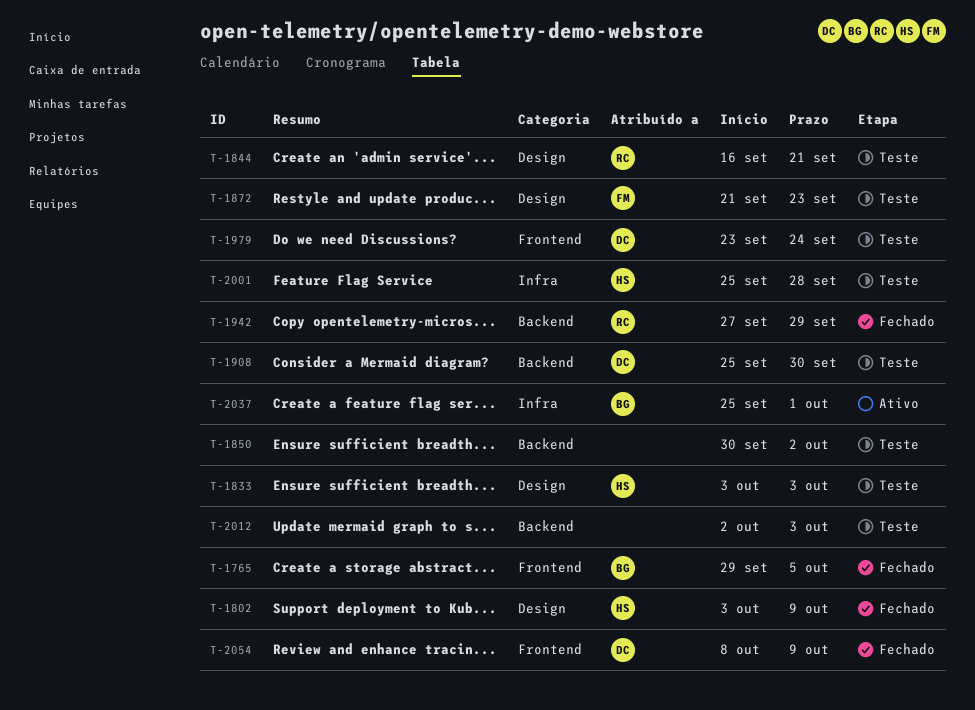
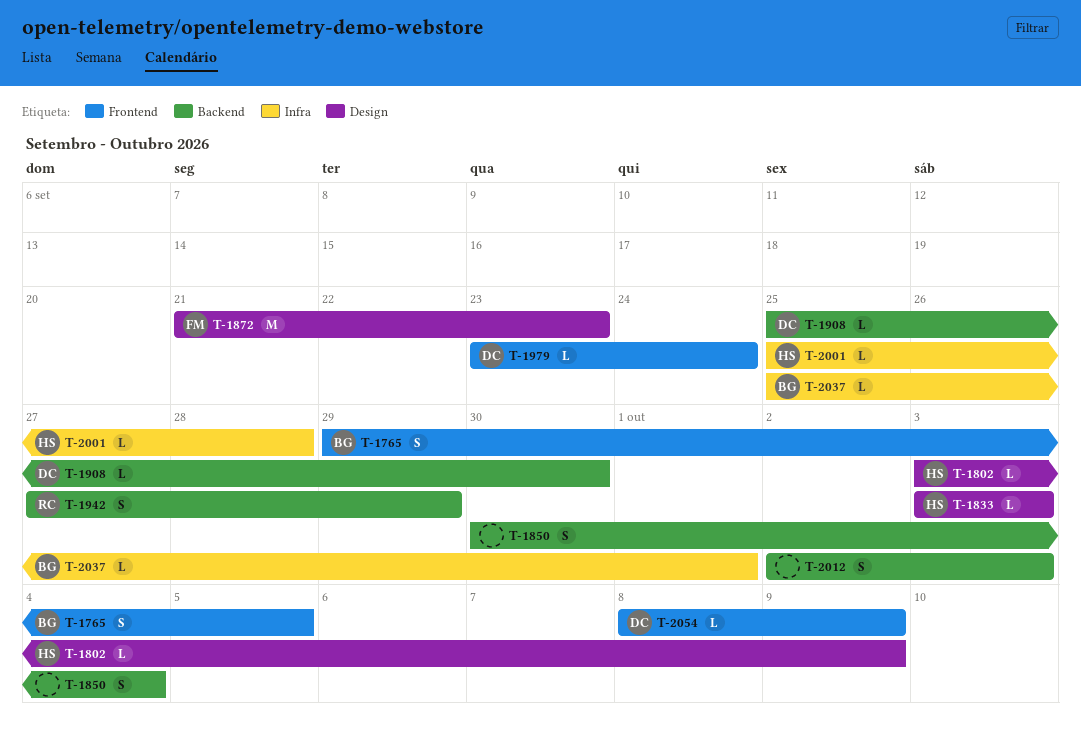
T-1844: present -> none
T-1850, due: Oct 2 -> Oct 4

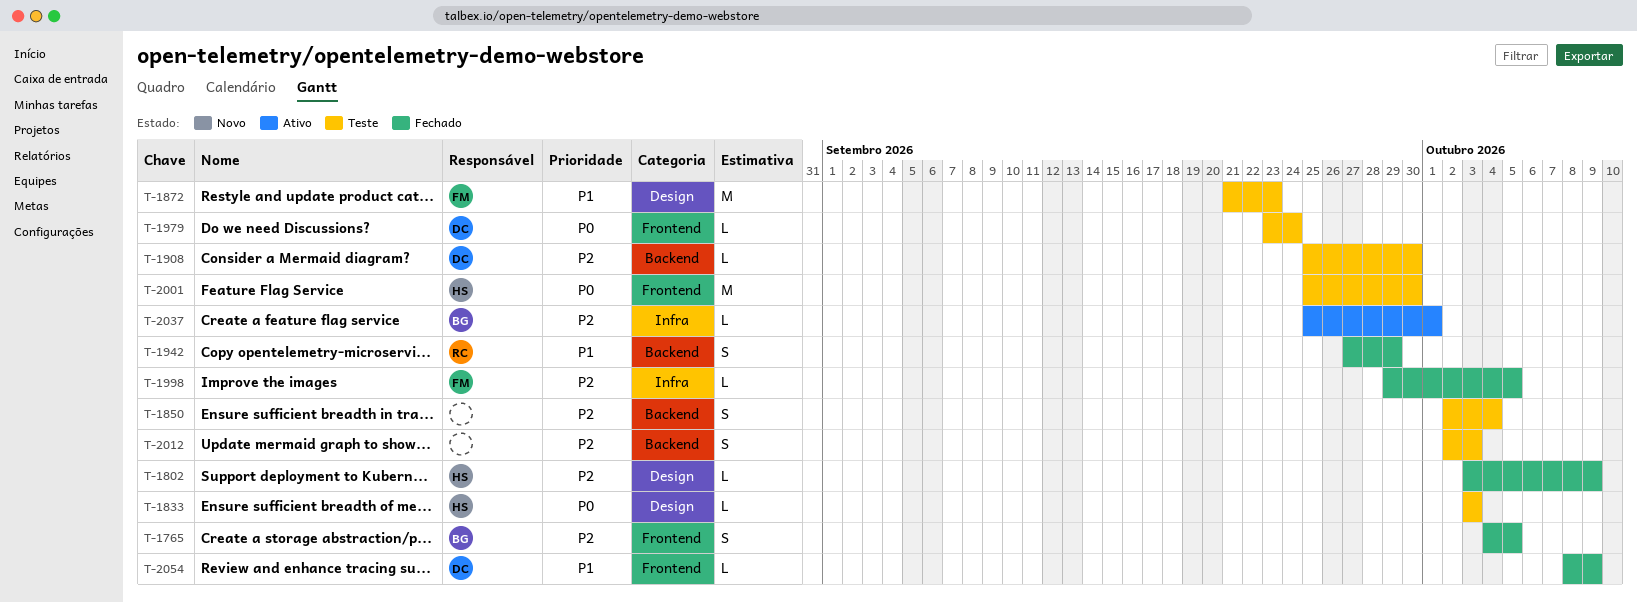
T-1765, start: Sep 29 -> Oct 4
T-1850, start: Sep 30 -> Oct 2
T-1998: none -> present
T-2001, label: Infra -> Frontend
T-2001, estimate: L -> M
T-2001, due: Sep 28 -> Sep 30

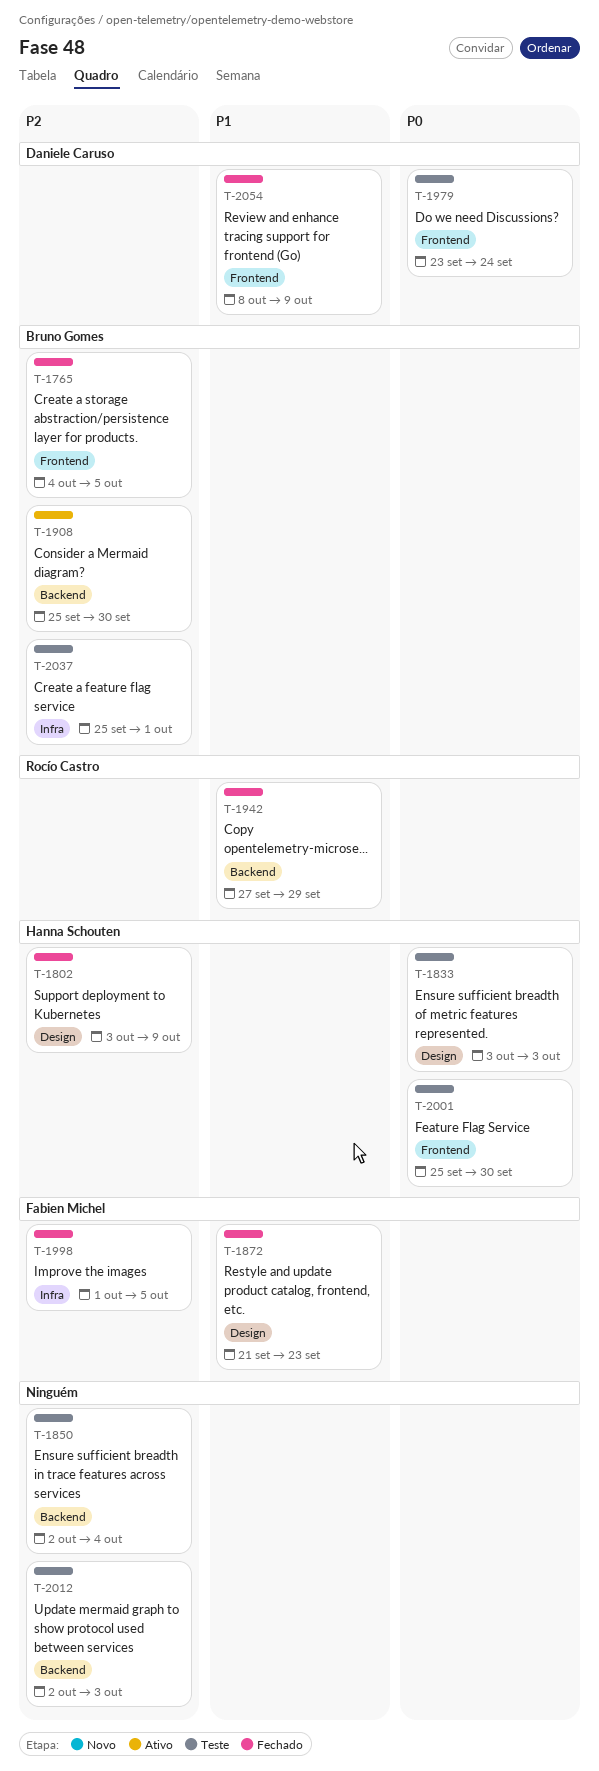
T-1872, status: Teste -> Fechado
T-1908, status: Teste -> Ativo
T-1908, owner: Daniele Caruso -> Bruno Gomes
T-1998, start: Sep 29 -> Oct 1
T-2037, status: Ativo -> Teste

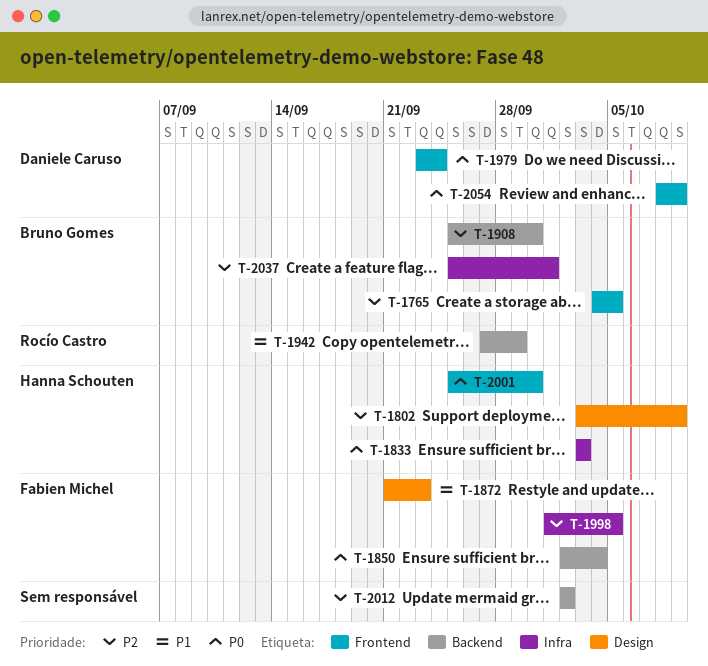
T-1833, label: Design -> Infra
T-1850, owner: none -> Fabien Michel
T-1850, priority: P2 -> P0
T-2012, due: Oct 3 -> Oct 2
T-2054, priority: P1 -> P0

